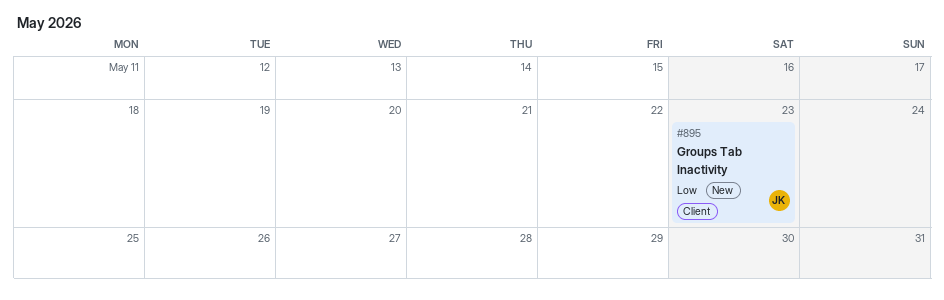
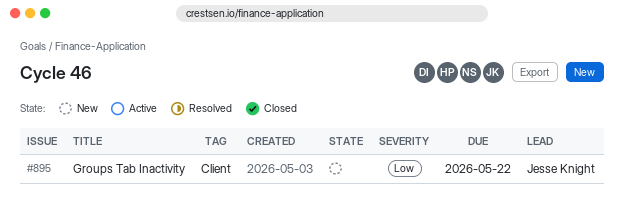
#895, due: May 23 -> May 22

